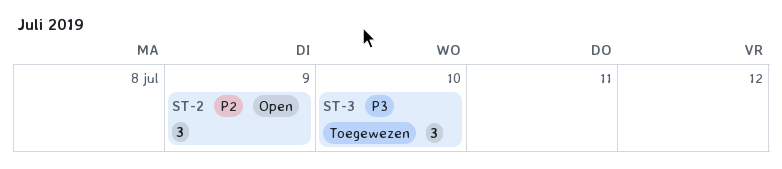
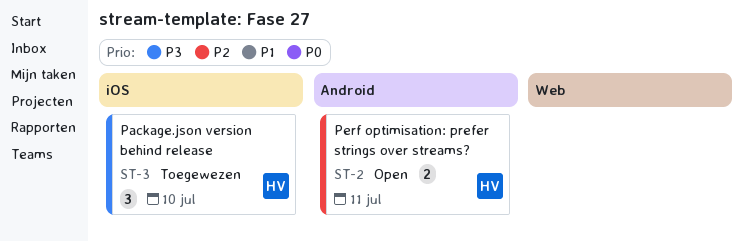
ST-2, estimate: 3 -> 2
ST-2, day: Jul 9 -> Jul 11

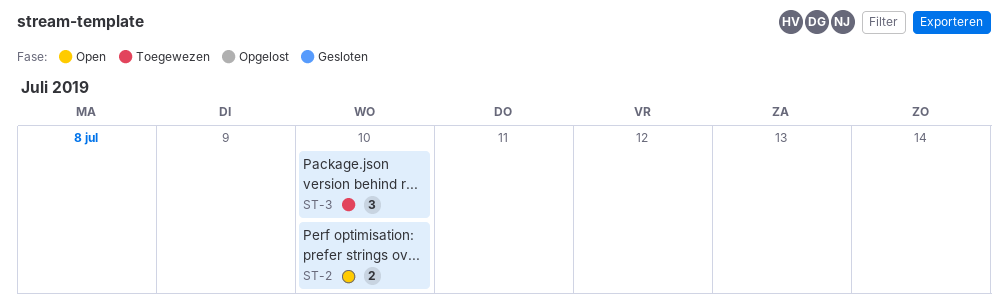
ST-2, day: Jul 11 -> Jul 10

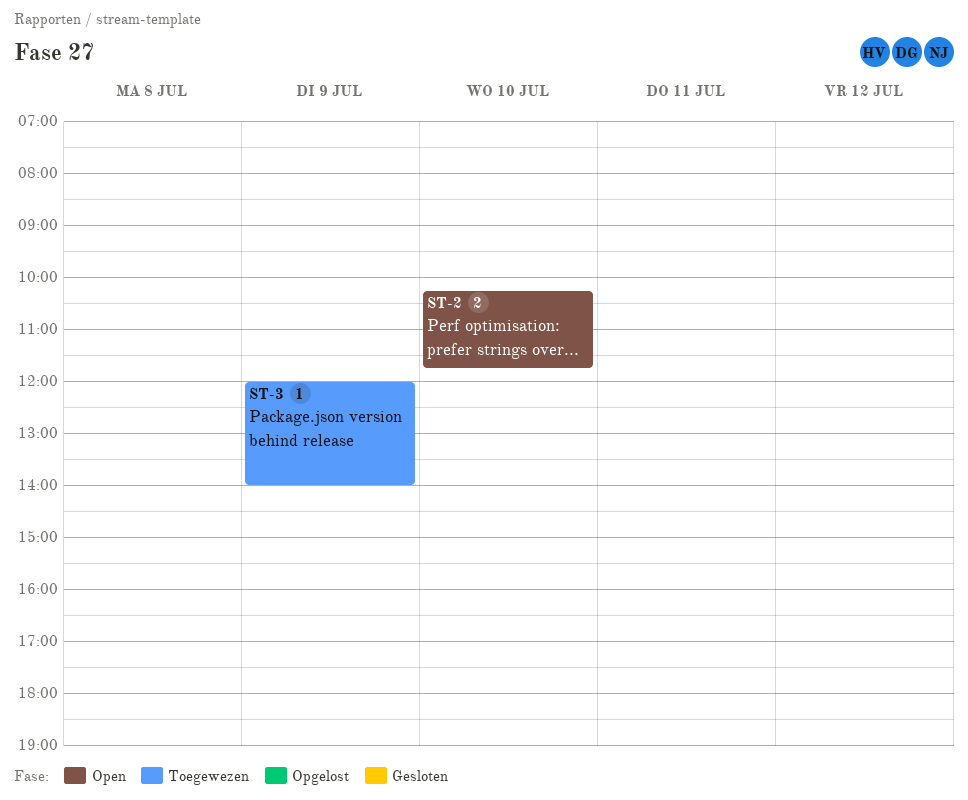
ST-3, estimate: 3 -> 1
ST-3, day: Jul 10 -> Jul 9

